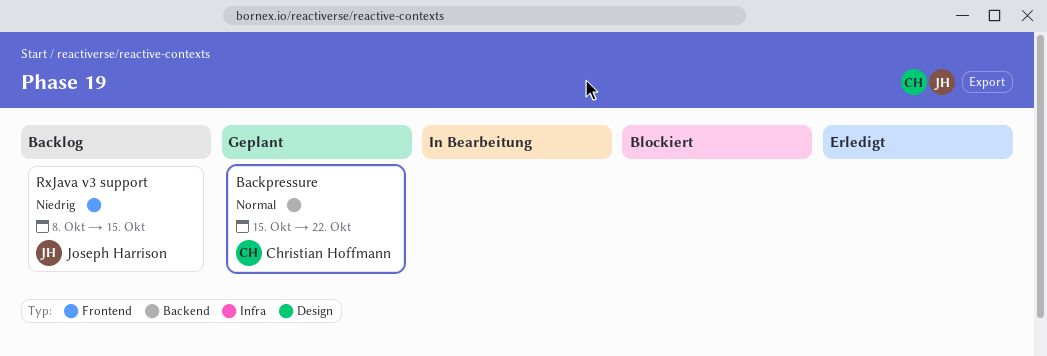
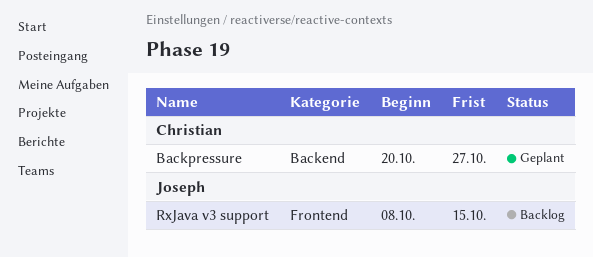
Backpressure, start: Oct 15 -> Oct 20
Backpressure, due: Oct 22 -> Oct 27

